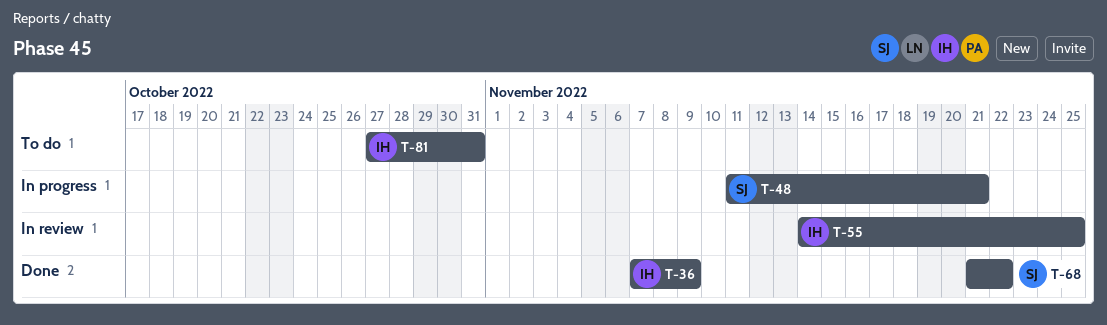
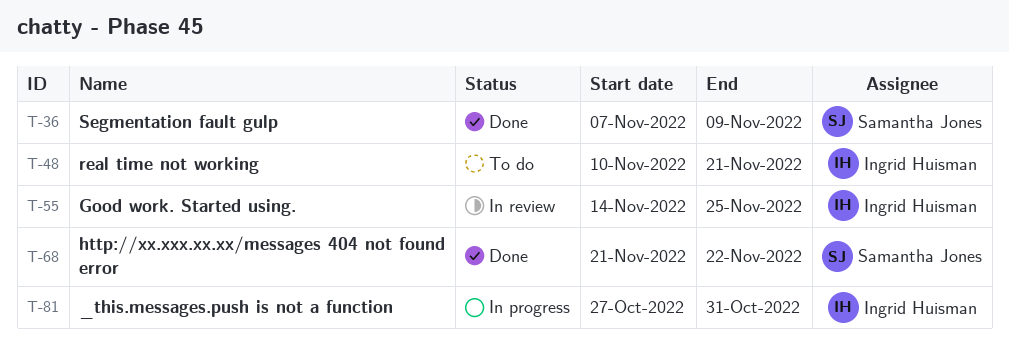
T-36, owner: Ingrid Huisman -> Samantha Jones
T-48, status: In progress -> To do
T-48, owner: Samantha Jones -> Ingrid Huisman
T-48, start: Nov 11 -> Nov 10
T-81, status: To do -> In progress

